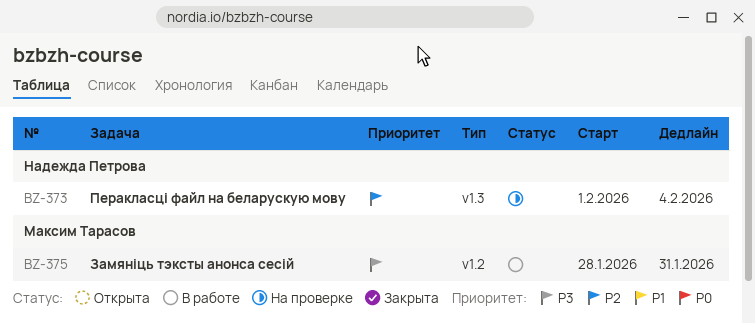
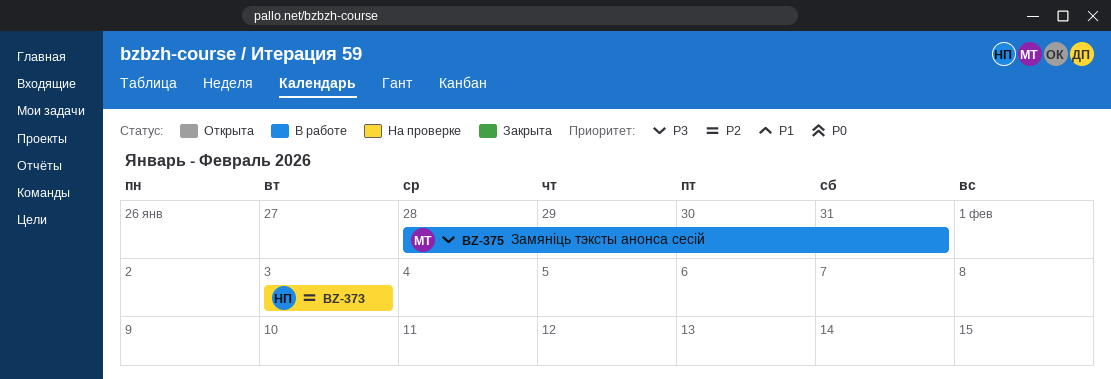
BZ-373, start: Feb 1 -> Feb 3
BZ-373, due: Feb 4 -> Feb 3

